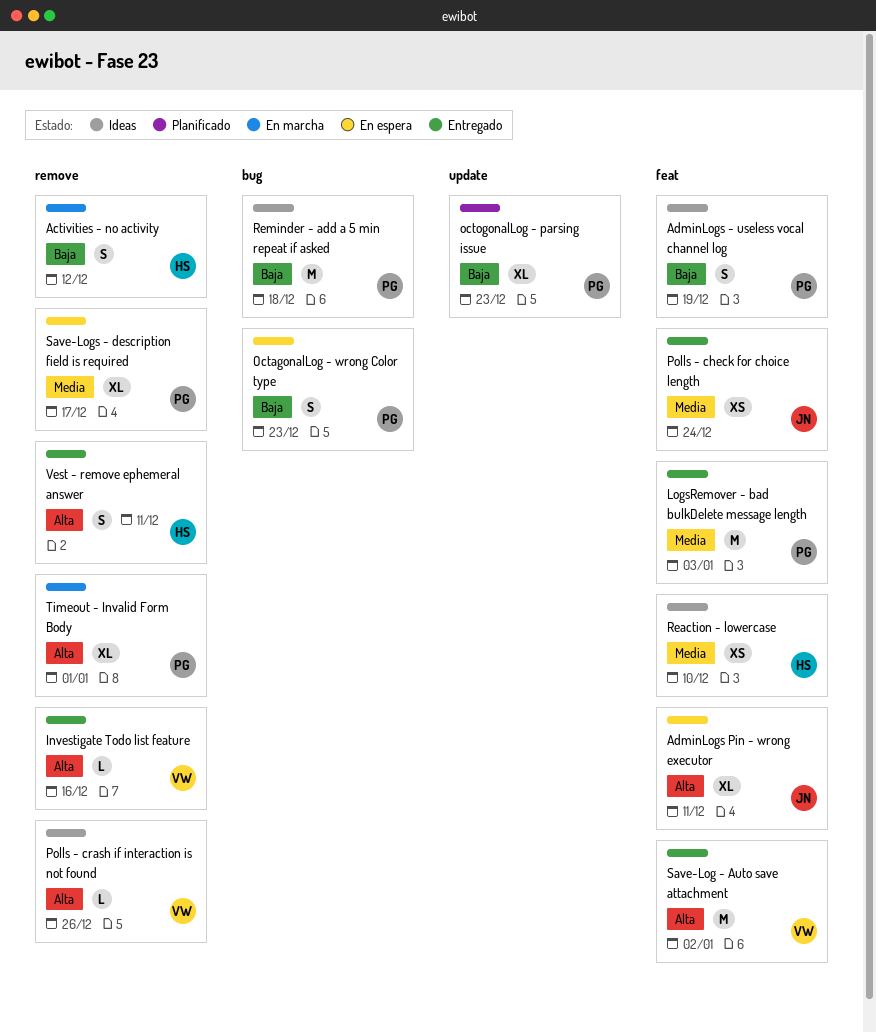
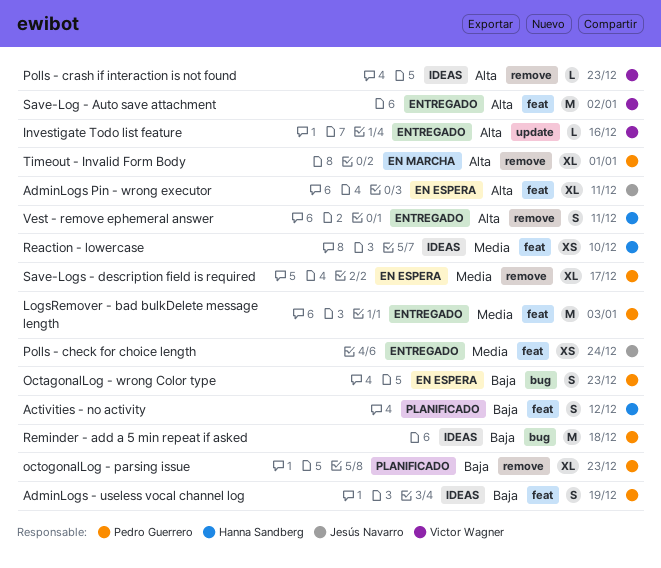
Activities - no activity, status: En marcha -> Planificado
Activities - no activity, label: remove -> feat
Investigate Todo list feature, label: remove -> update
octogonalLog - parsing issue, label: update -> remove
Polls - crash if interaction is not found, due: Dec 26 -> Dec 23

